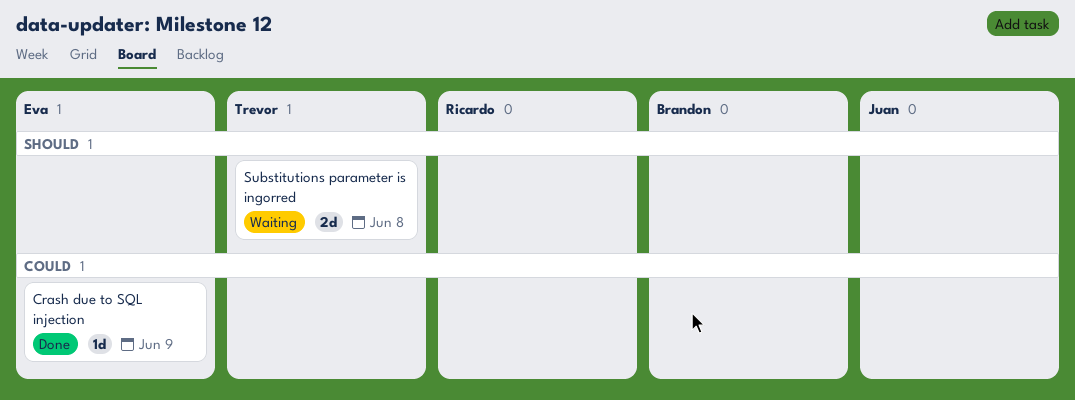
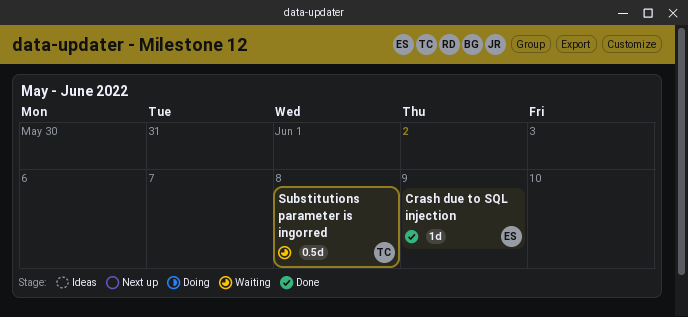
Substitutions parameter is ingorred, estimate: 2d -> 0.5d

